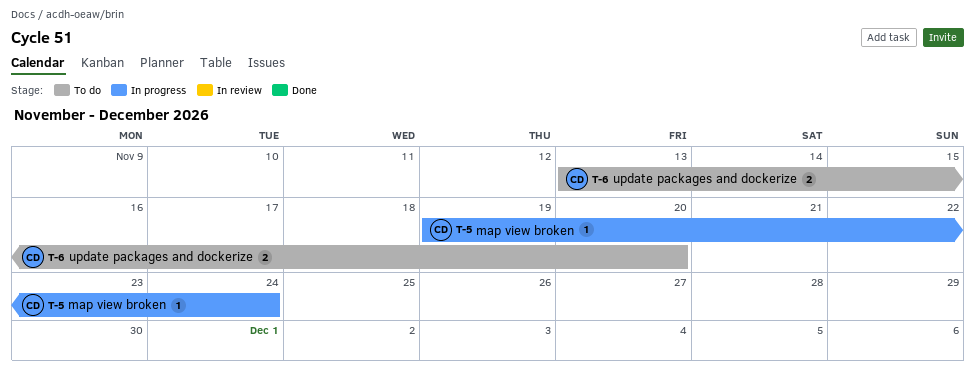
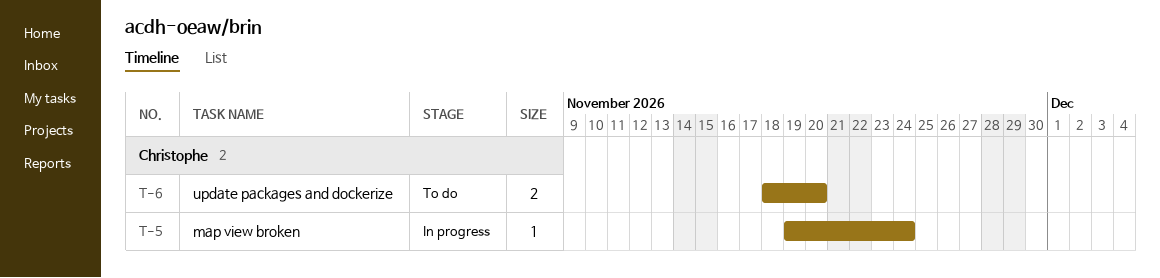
T-6, start: Nov 13 -> Nov 18

